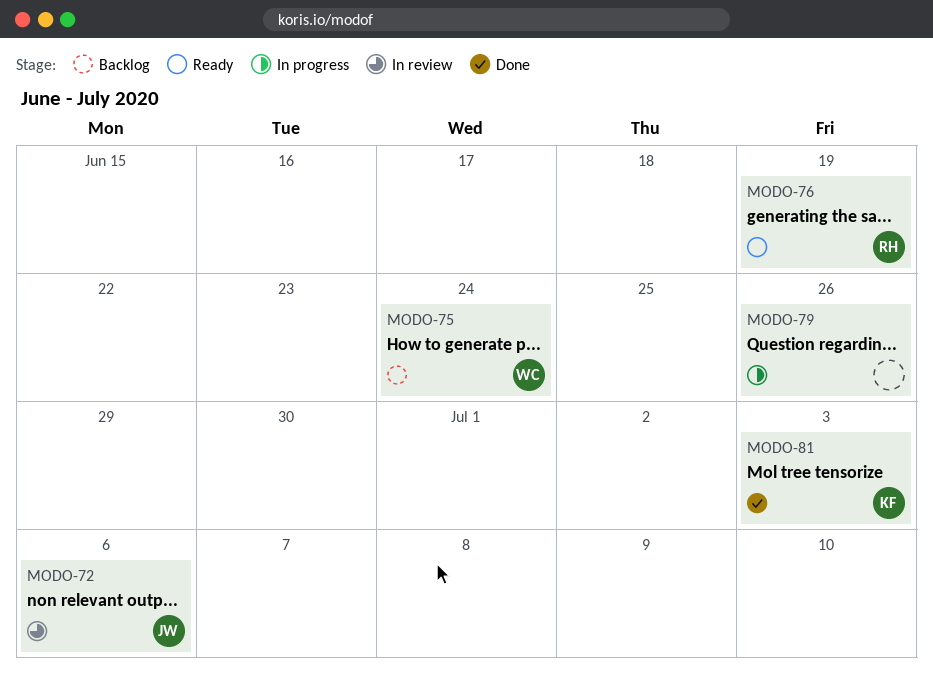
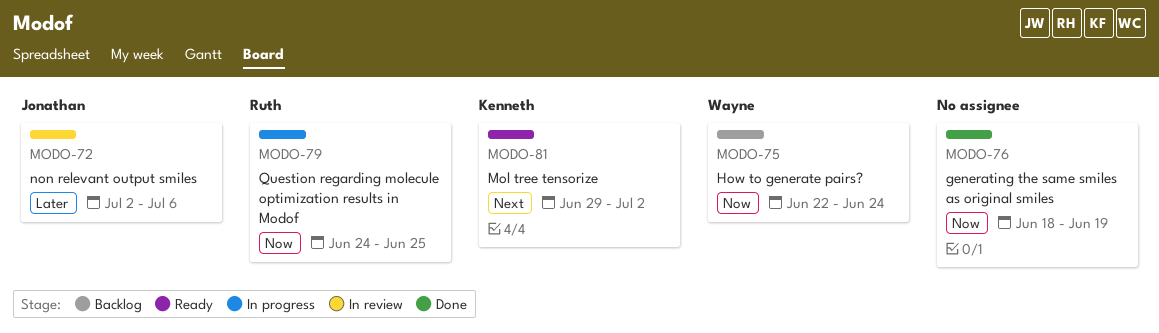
MODO-76, status: Ready -> Done
MODO-76, owner: Ruth -> none
MODO-79, owner: none -> Ruth
MODO-79, due: Jun 26 -> Jun 25
MODO-81, status: Done -> Ready
MODO-81, due: Jul 3 -> Jul 2

